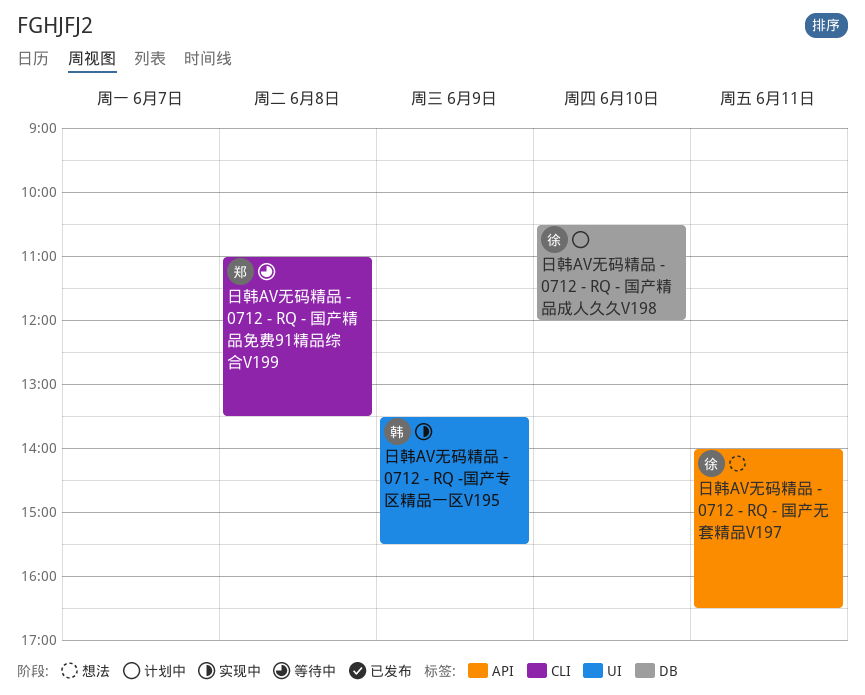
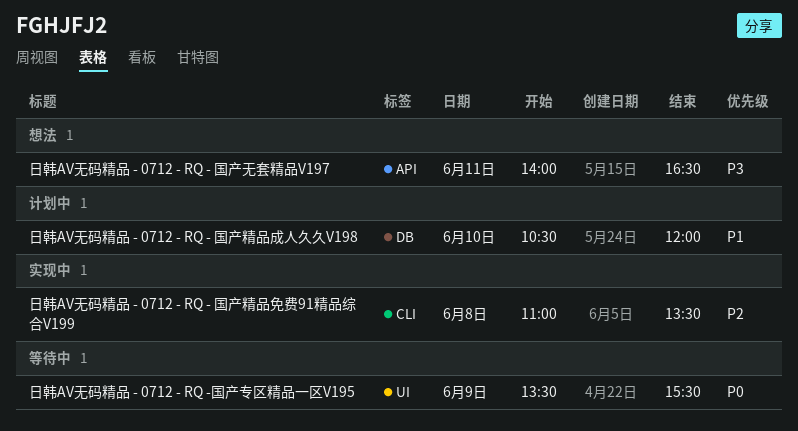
日韩AV无码精品 - 0712 - RQ - 国产精品免费91精品综合V199, status: 等待中 -> 实现中
日韩AV无码精品 - 0712 - RQ -国产专区精品一区V195, status: 实现中 -> 等待中

